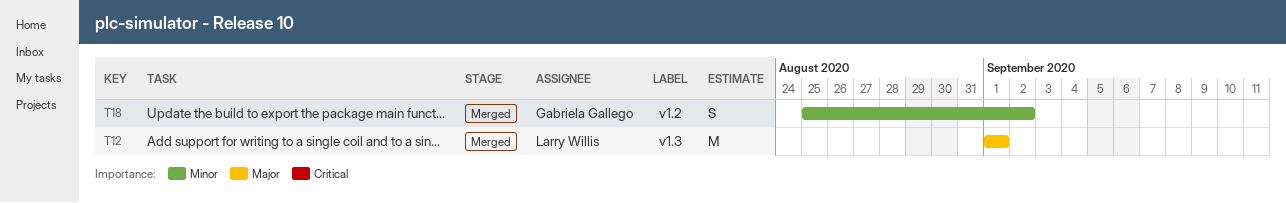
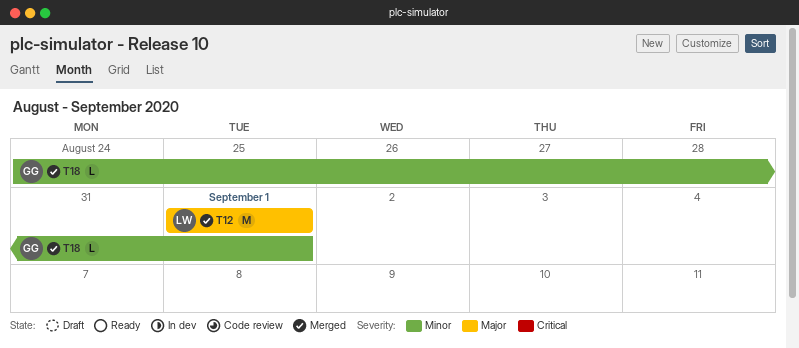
T18, estimate: S -> L
T18, start: Aug 25 -> Aug 24
T18, due: Sep 2 -> Sep 1

